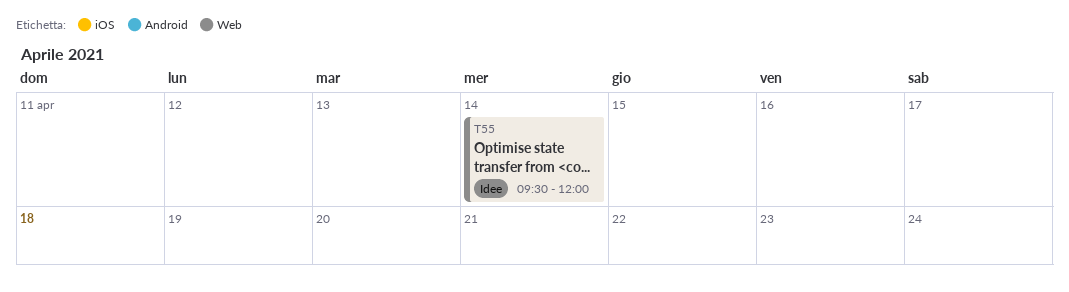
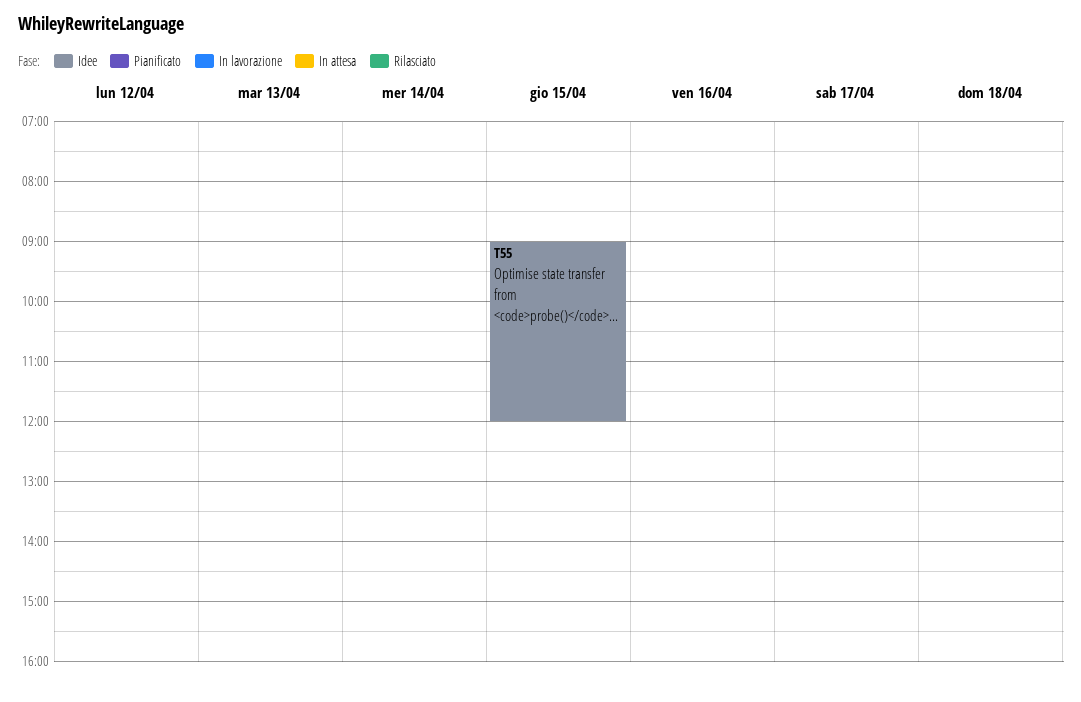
T55, day: Apr 14 -> Apr 15
T55, begins: 09:30 -> 09:00

